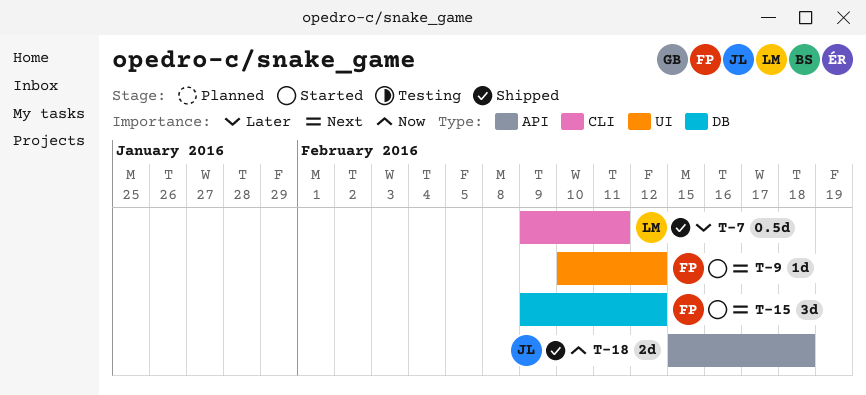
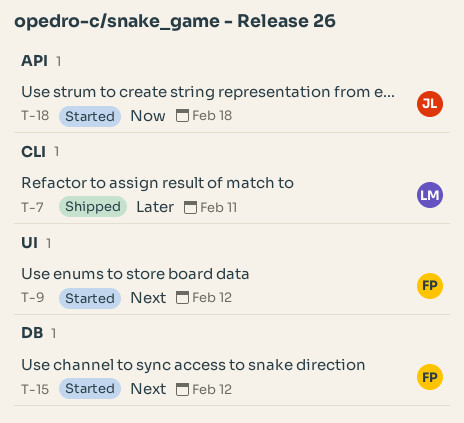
T-18, status: Shipped -> Started

